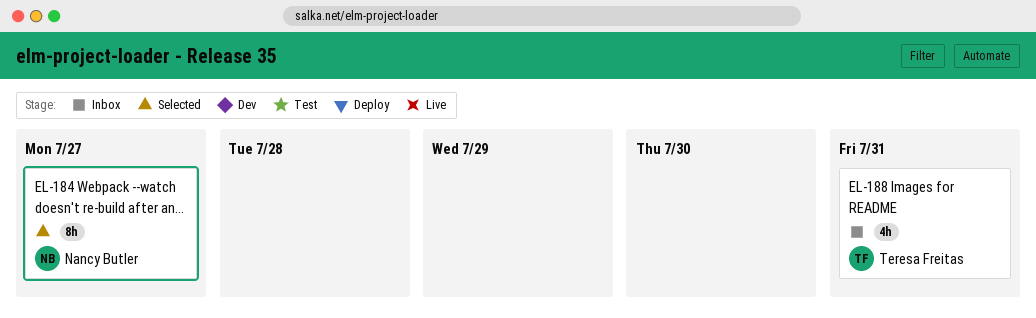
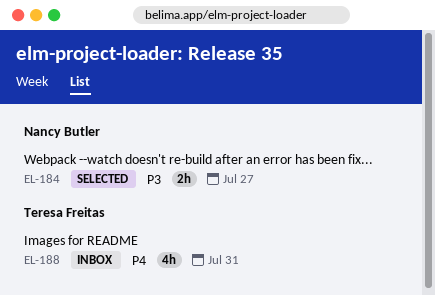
EL-184, estimate: 8h -> 2h

